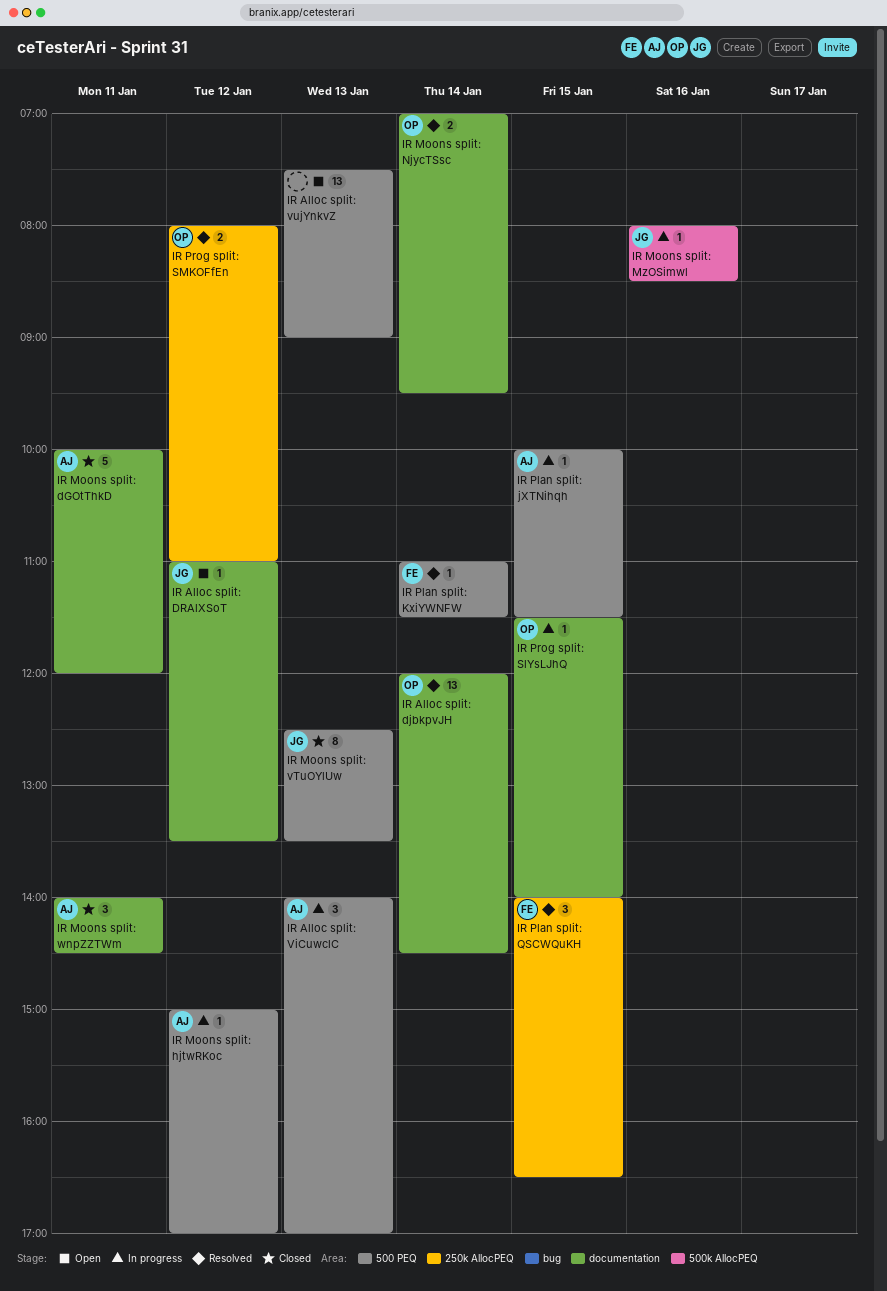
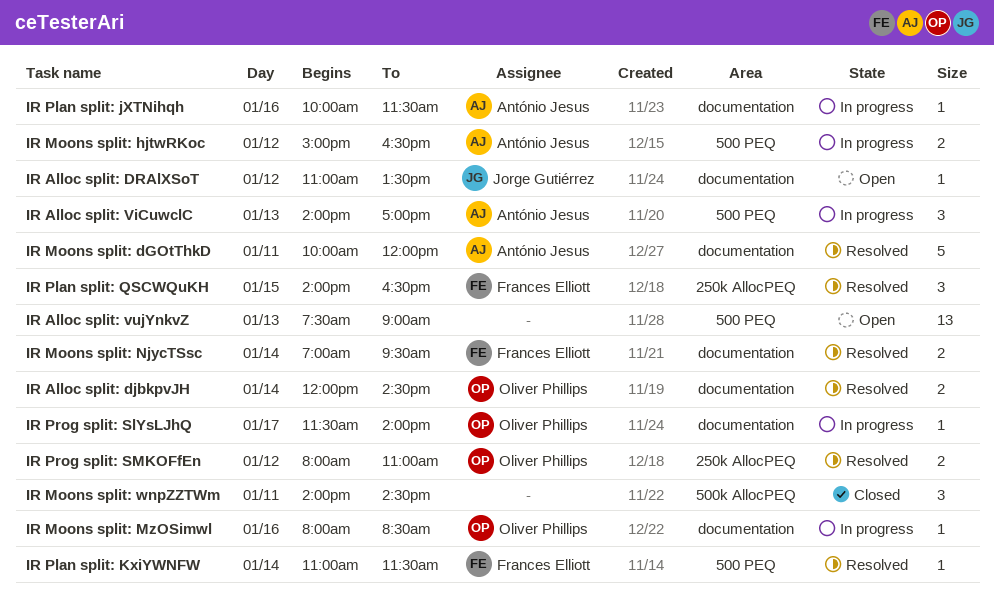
IR Alloc split: djbkpvJH, estimate: 13 -> 2
IR Moons split: dGOtThkD, status: Closed -> Resolved
IR Moons split: hjtwRKoc, estimate: 1 -> 2
IR Moons split: hjtwRKoc, ends: 17:00 -> 16:30
IR Moons split: MzOSimwl, owner: Jorge Gutiérrez -> Oliver Phillips
IR Moons split: MzOSimwl, label: 500k AllocPEQ -> documentation
IR Moons split: NjycTSsc, owner: Oliver Phillips -> Frances Elliott
IR Moons split: vTuOYlUw: present -> none
IR Moons split: wnpZZTWm, owner: António Jesus -> none
IR Moons split: wnpZZTWm, label: documentation -> 500k AllocPEQ
IR Plan split: jXTNihqh, label: 500 PEQ -> documentation
IR Plan split: jXTNihqh, day: Jan 15 -> Jan 16
IR Prog split: SlYsLJhQ, day: Jan 15 -> Jan 17

